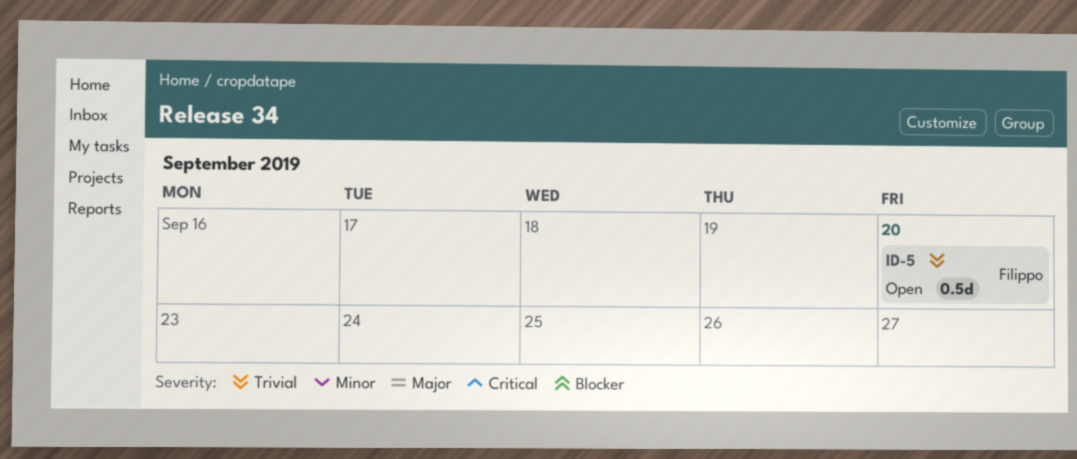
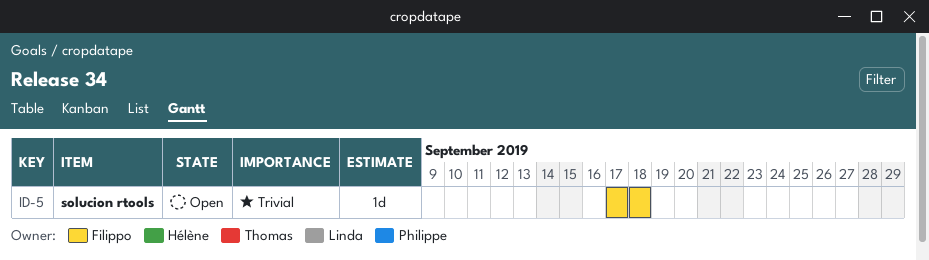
ID-5, estimate: 0.5d -> 1d
ID-5, due: Sep 20 -> Sep 18

